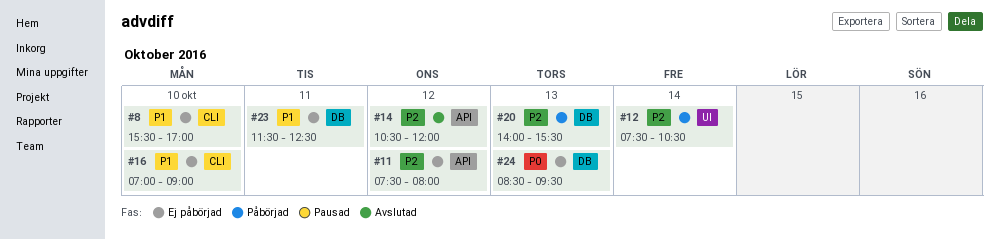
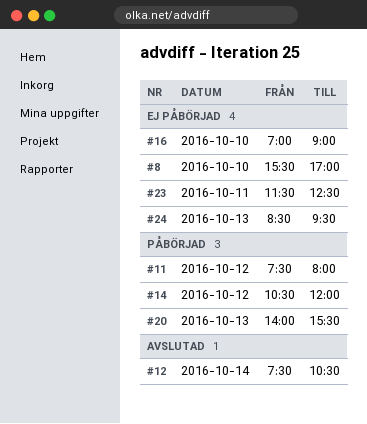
#11, status: Ej påbörjad -> Påbörjad
#12, status: Påbörjad -> Avslutad
#14, status: Avslutad -> Påbörjad

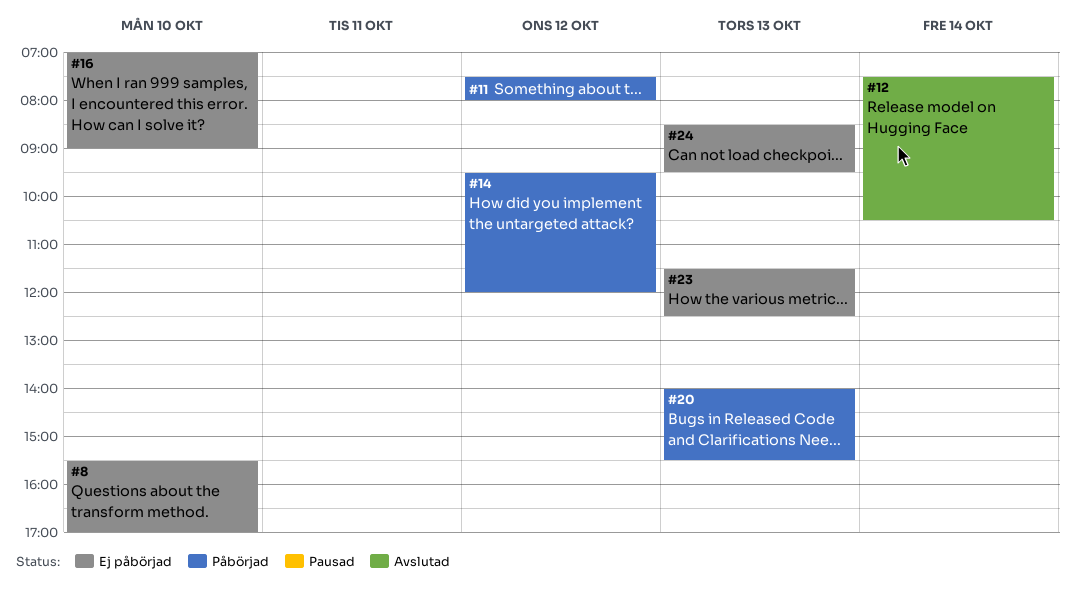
#14, begins: 10:30 -> 09:30
#23, day: Oct 11 -> Oct 13

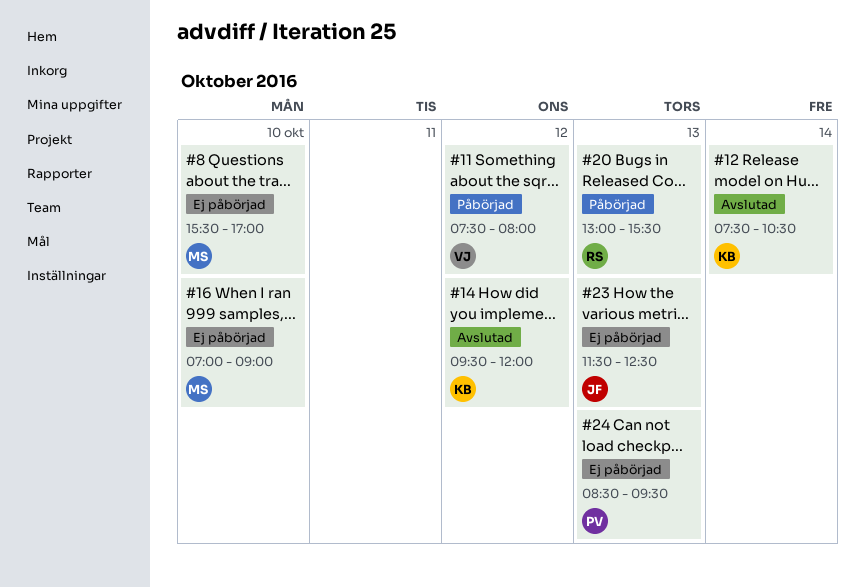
#14, status: Påbörjad -> Avslutad
#20, begins: 14:00 -> 13:00

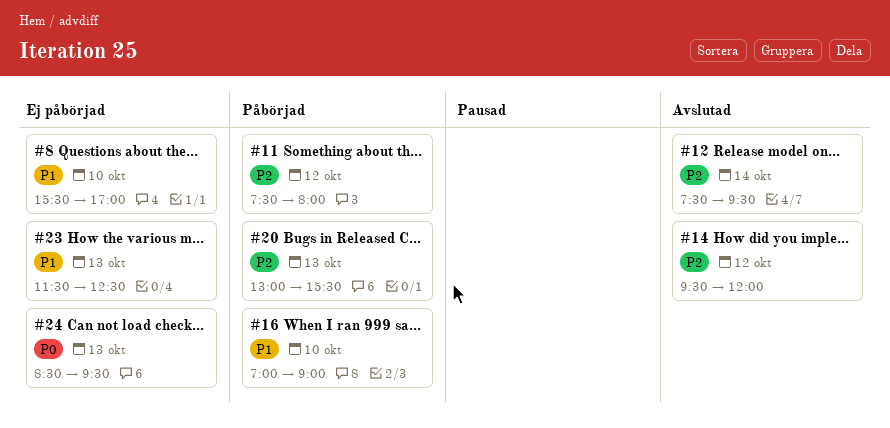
#12, ends: 10:30 -> 09:30
#16, status: Ej påbörjad -> Påbörjad

